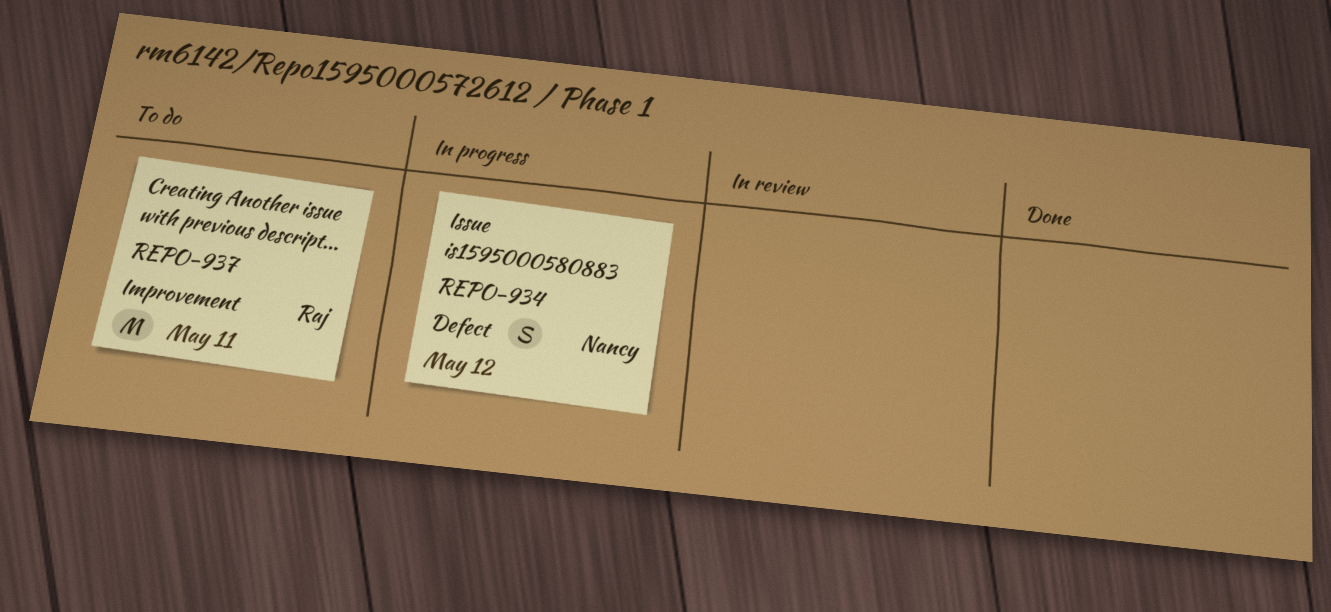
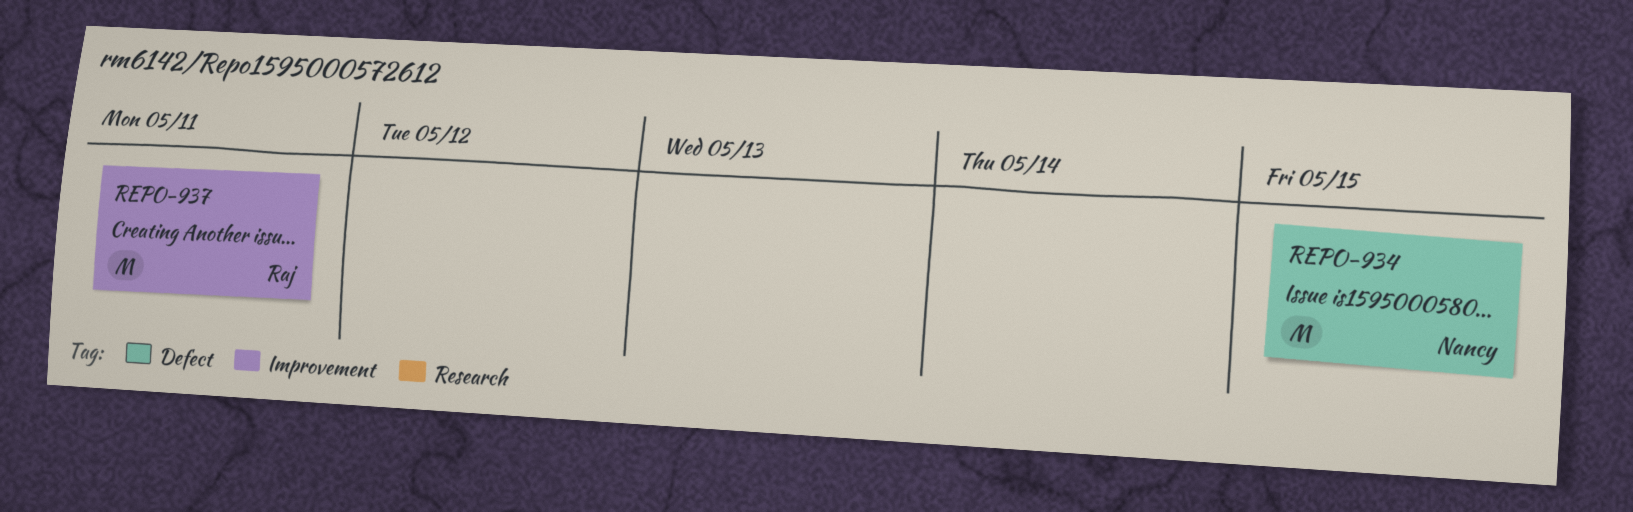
REPO-934, estimate: S -> M
REPO-934, due: May 12 -> May 15

